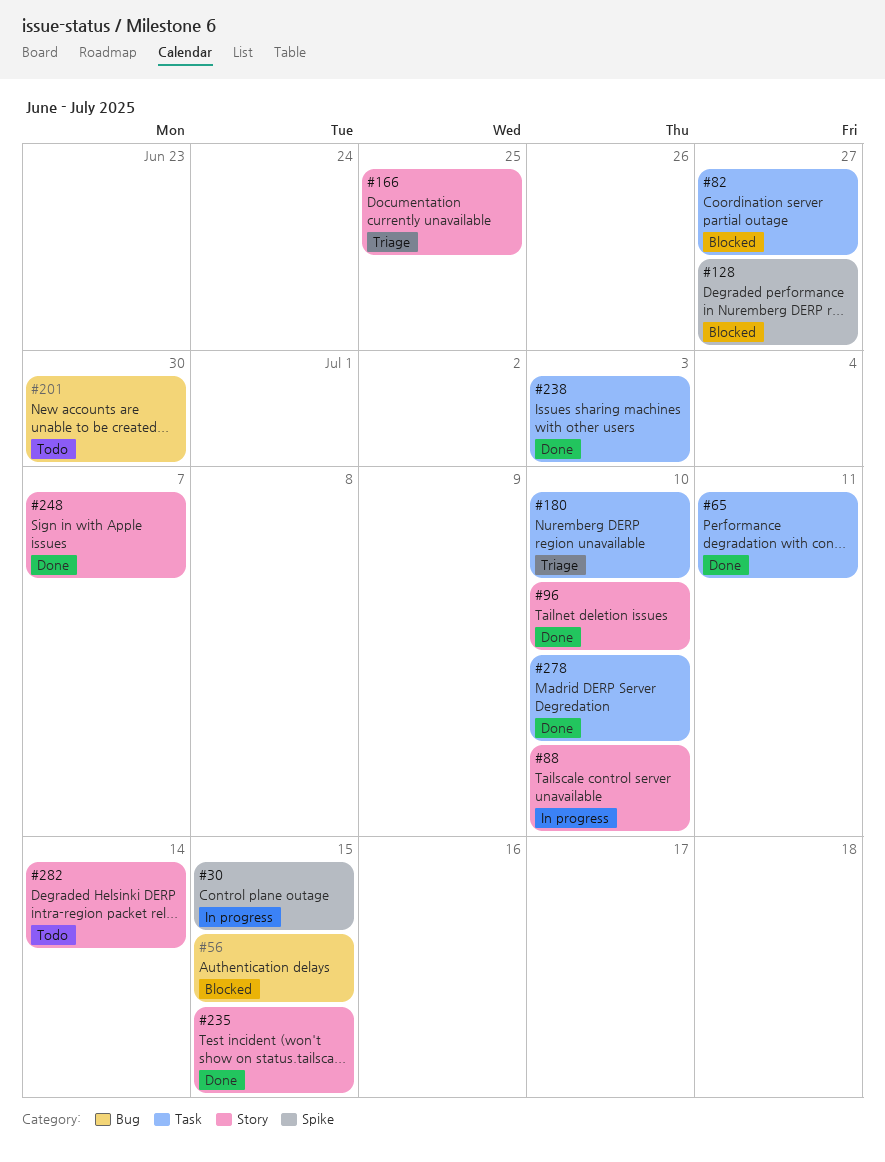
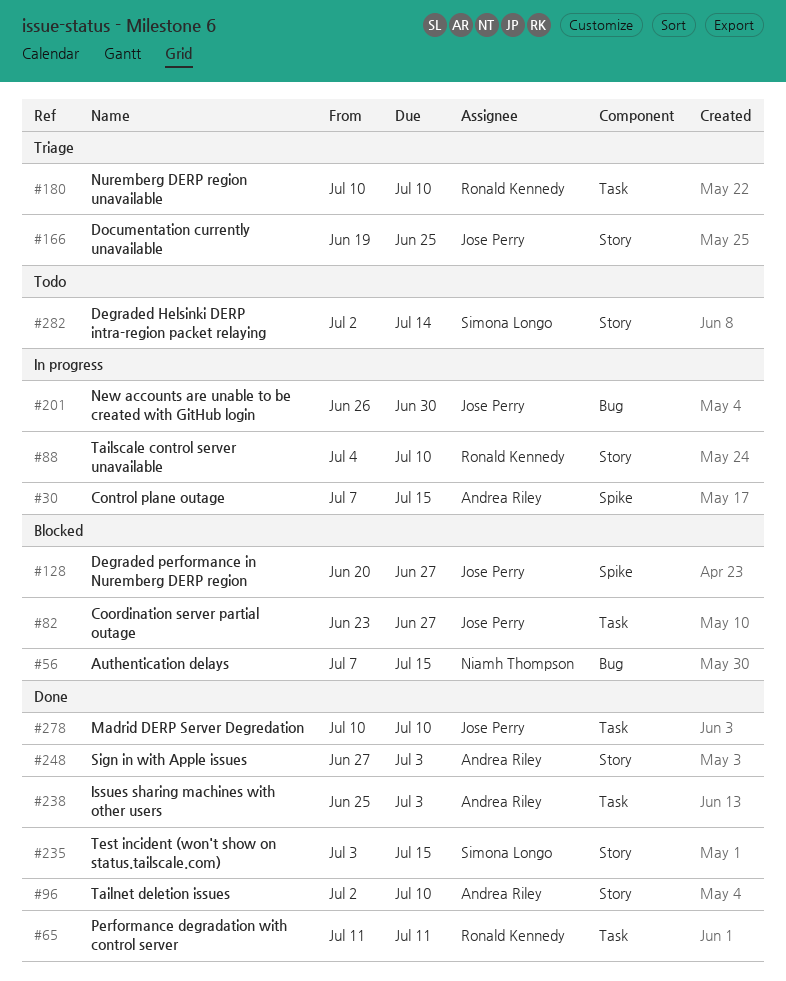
#201, status: Todo -> In progress
#248, due: Jul 7 -> Jul 3

